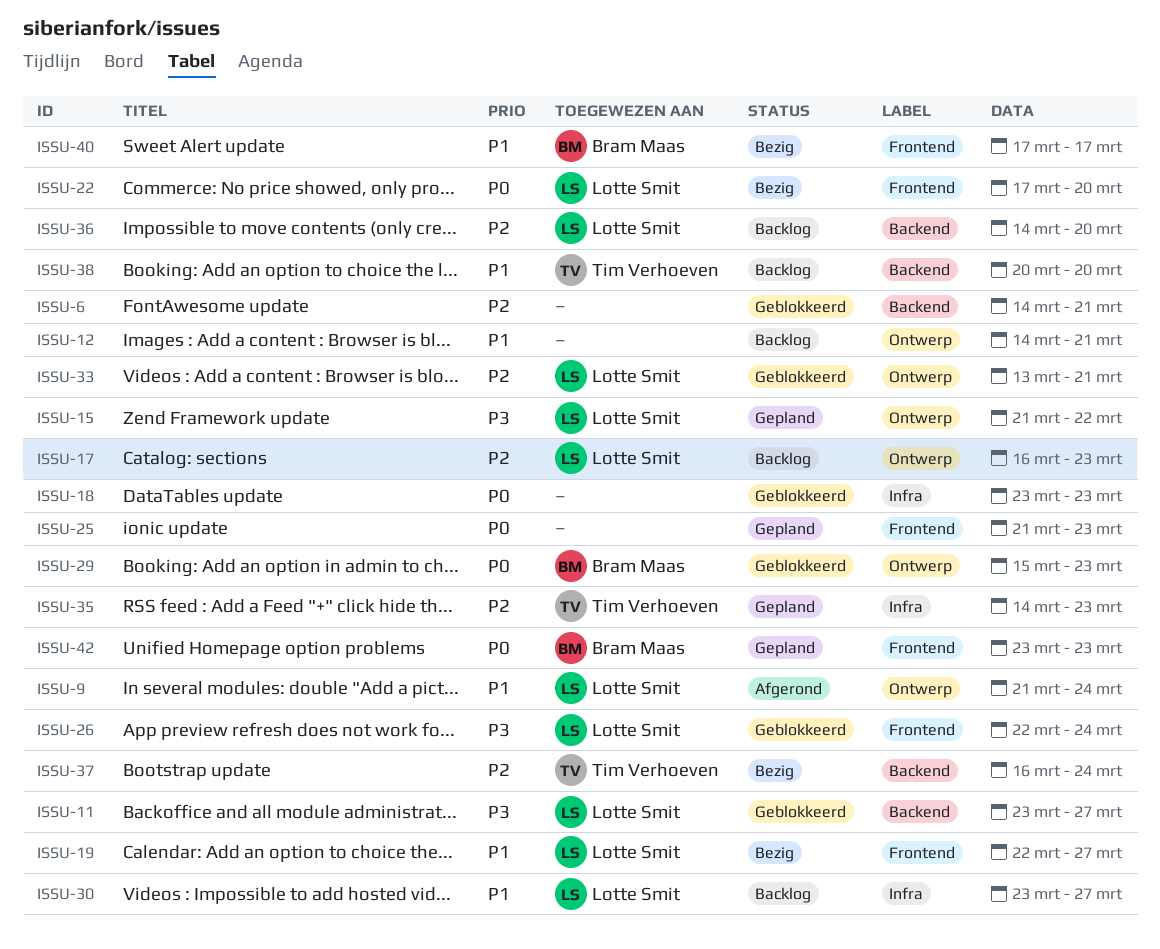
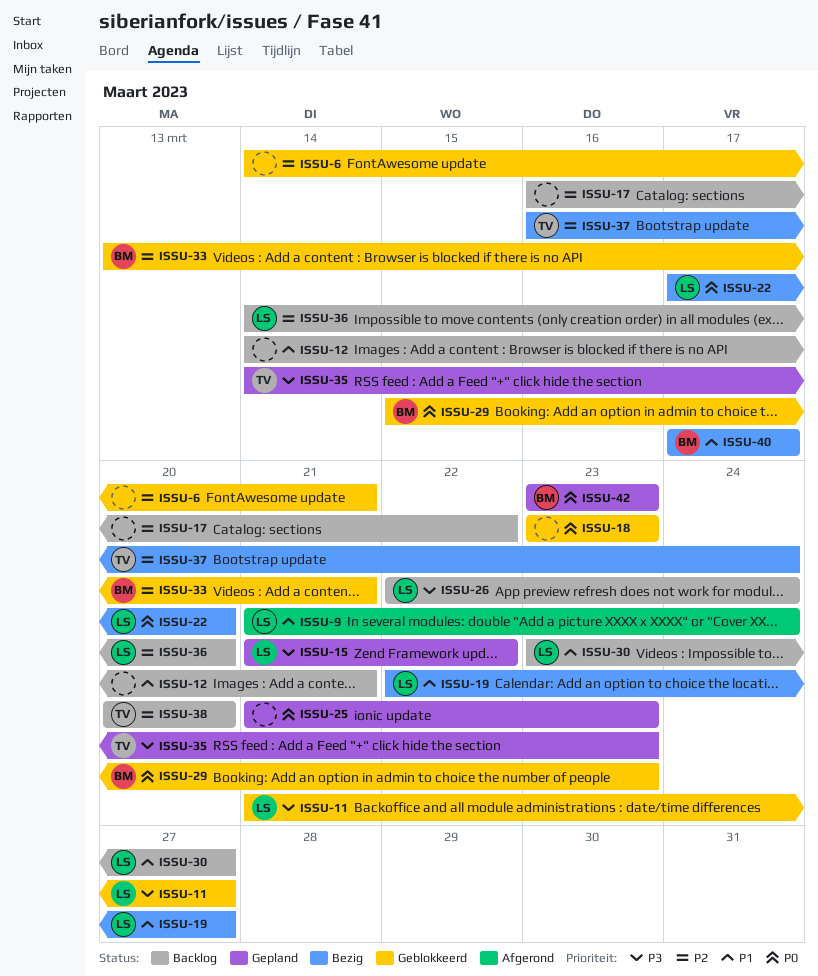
ISSU-11, start: Mar 23 -> Mar 21
ISSU-17, owner: Lotte Smit -> none
ISSU-17, due: Mar 23 -> Mar 22
ISSU-26, status: Geblokkeerd -> Backlog
ISSU-33, owner: Lotte Smit -> Bram Maas
ISSU-35, priority: P2 -> P3
ISSU-38, priority: P1 -> P2

